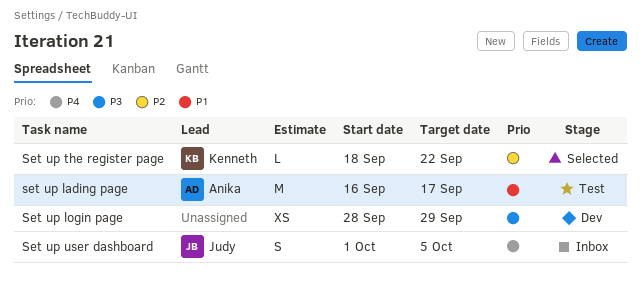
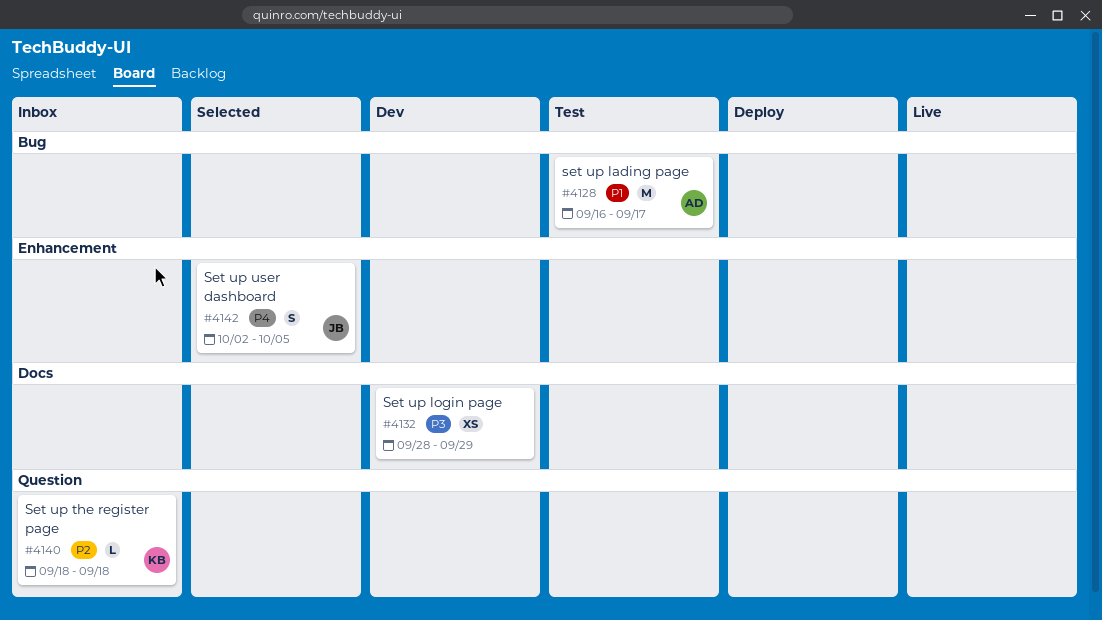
Set up the register page, status: Selected -> Inbox
Set up the register page, due: Sep 22 -> Sep 18
Set up user dashboard, status: Inbox -> Selected
Set up user dashboard, start: Oct 1 -> Oct 2

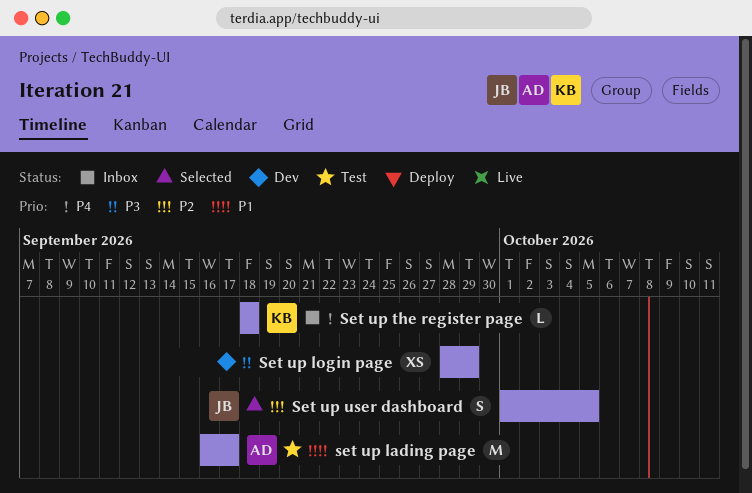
Set up the register page, priority: P2 -> P4
Set up user dashboard, priority: P4 -> P2
Set up user dashboard, start: Oct 2 -> Oct 1

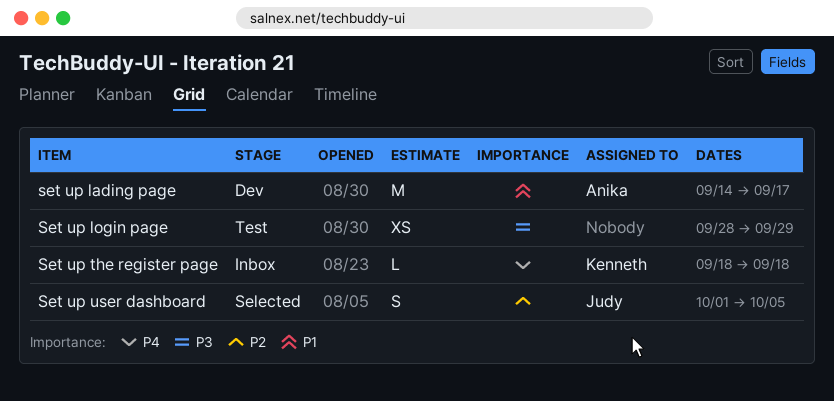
set up lading page, status: Test -> Dev
set up lading page, start: Sep 16 -> Sep 14
Set up login page, status: Dev -> Test

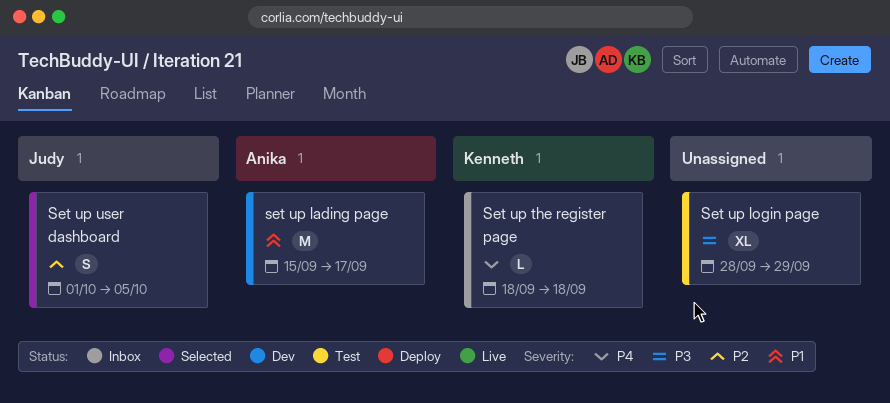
set up lading page, start: Sep 14 -> Sep 15
Set up login page, estimate: XS -> XL

